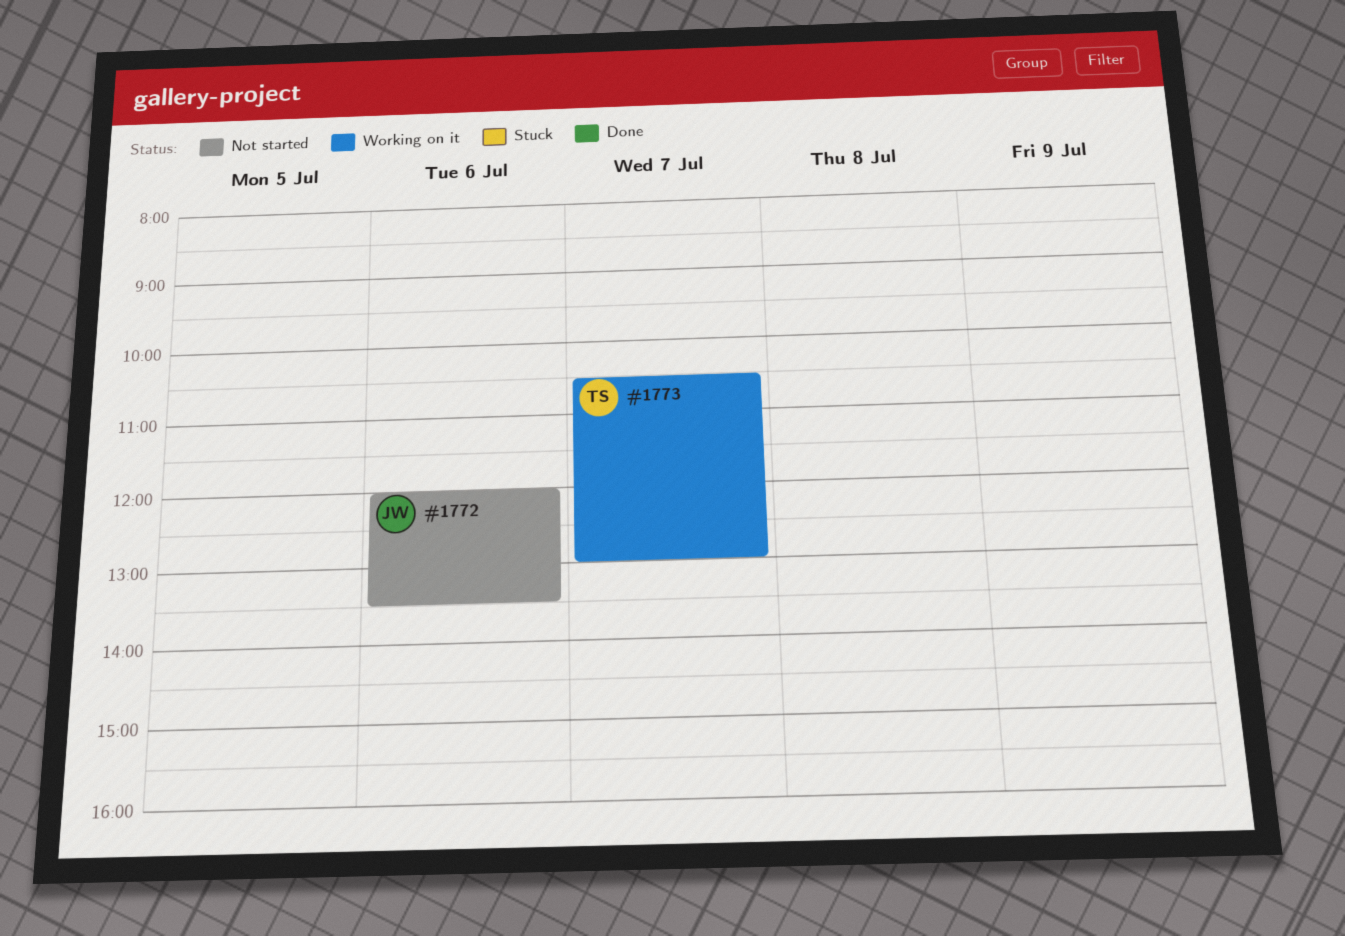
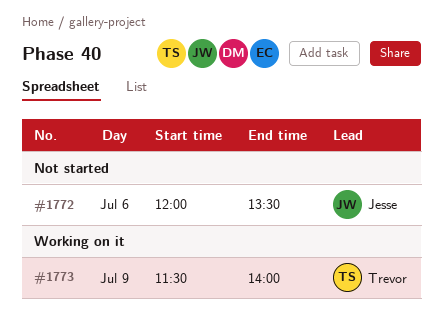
#1773, day: Jul 7 -> Jul 9
#1773, begins: 10:30 -> 11:30
#1773, ends: 13:00 -> 14:00

